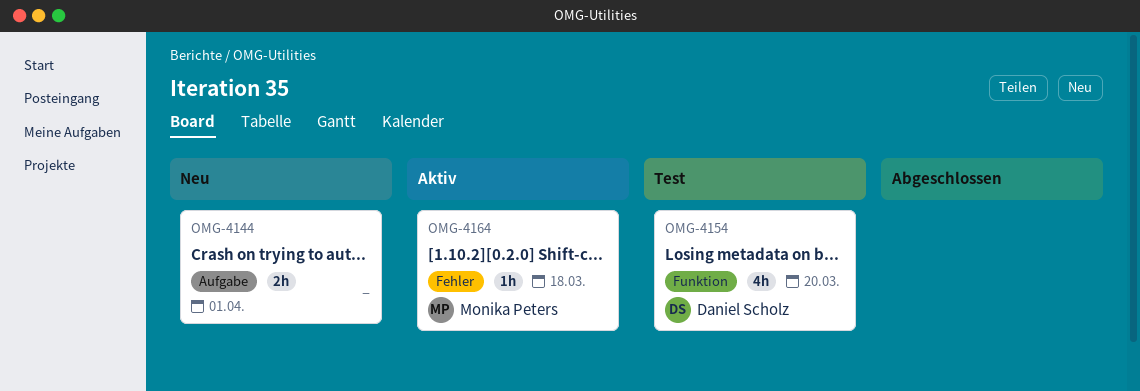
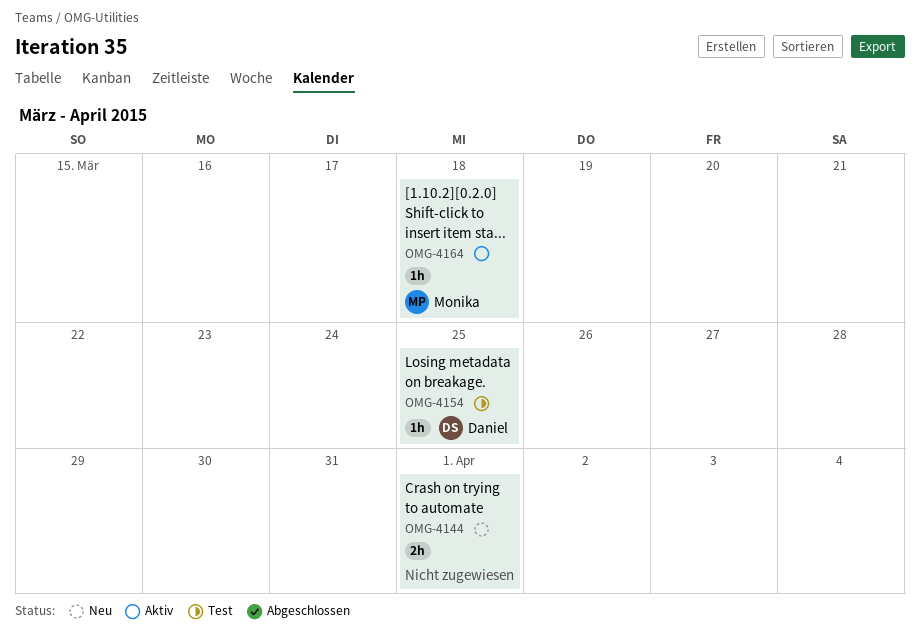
OMG-4154, estimate: 4h -> 1h
OMG-4154, due: Mar 20 -> Mar 25

